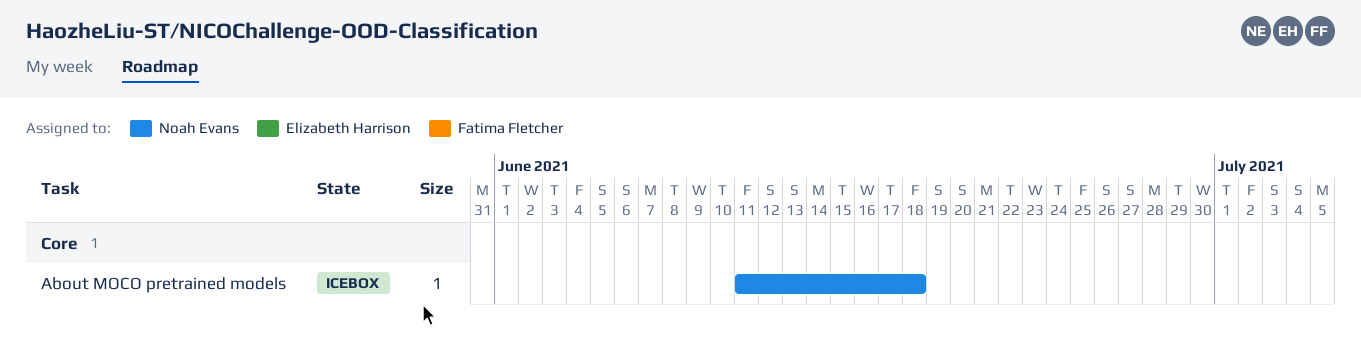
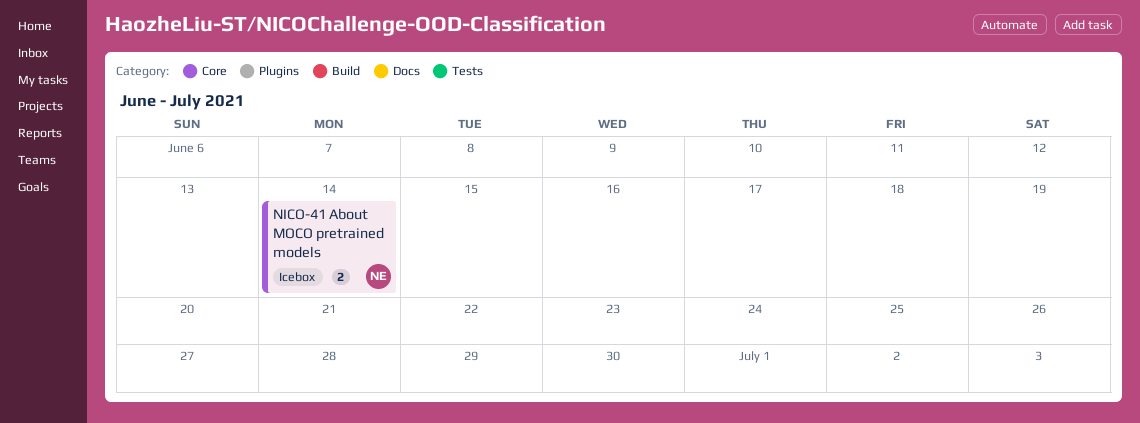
About MOCO pretrained models, estimate: 1 -> 2
About MOCO pretrained models, due: Jun 18 -> Jun 14

